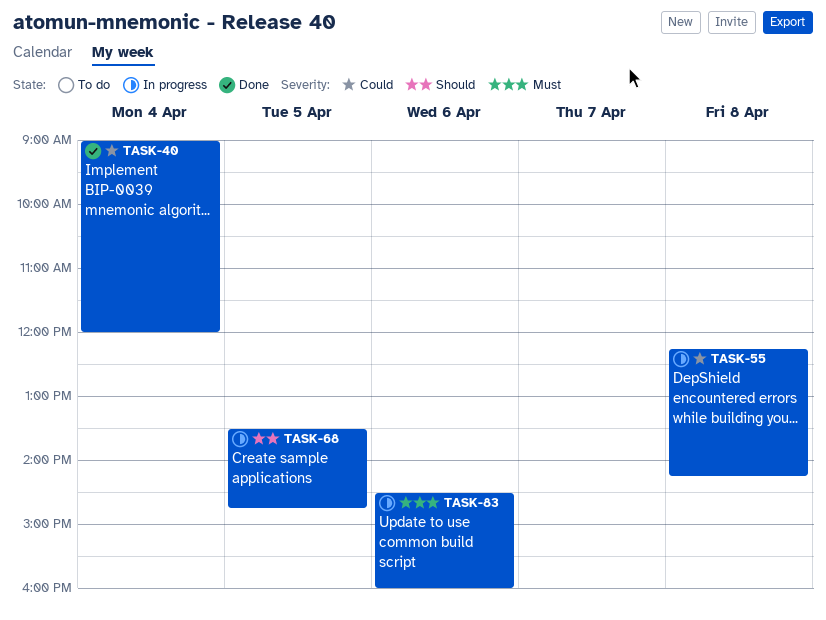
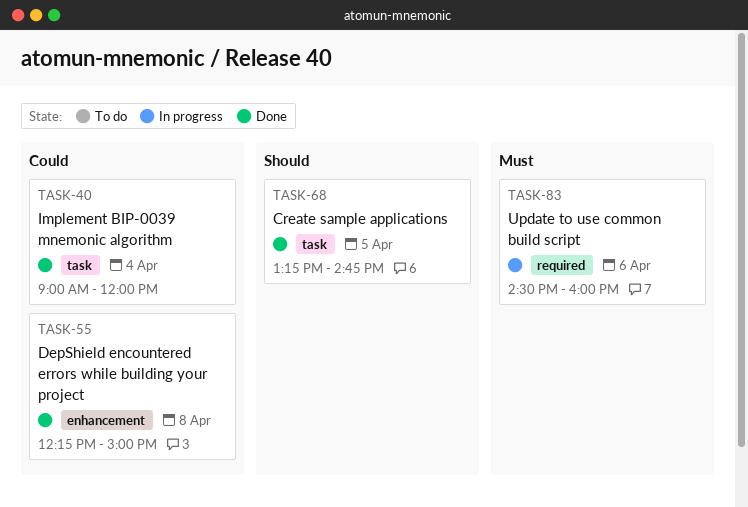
TASK-55, status: In progress -> Done
TASK-55, ends: 14:15 -> 15:00
TASK-68, status: In progress -> Done
TASK-68, begins: 13:30 -> 13:15

